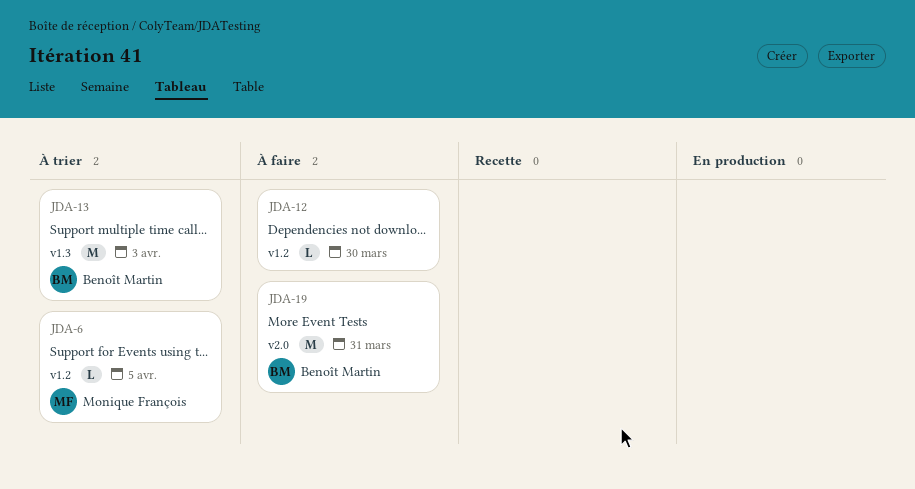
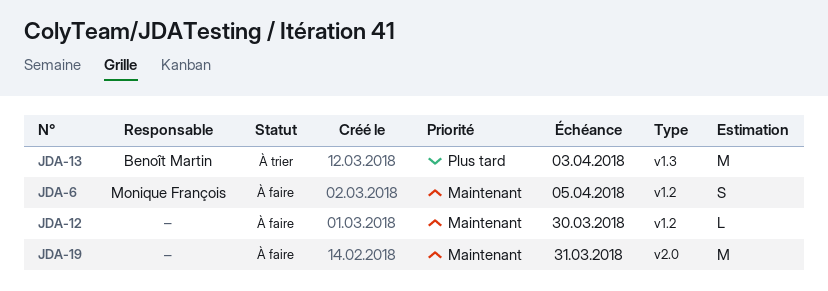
JDA-6, status: À trier -> À faire
JDA-6, estimate: L -> S
JDA-19, owner: Benoît Martin -> none

